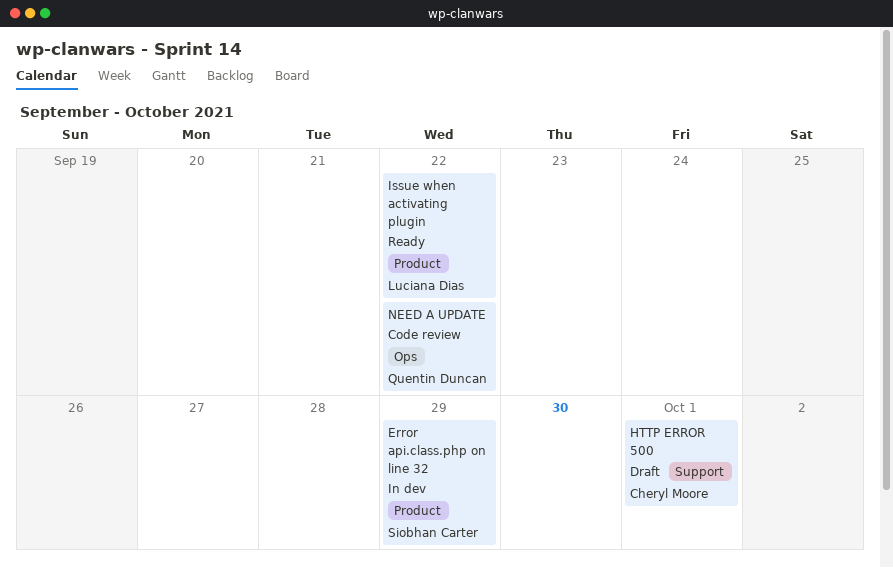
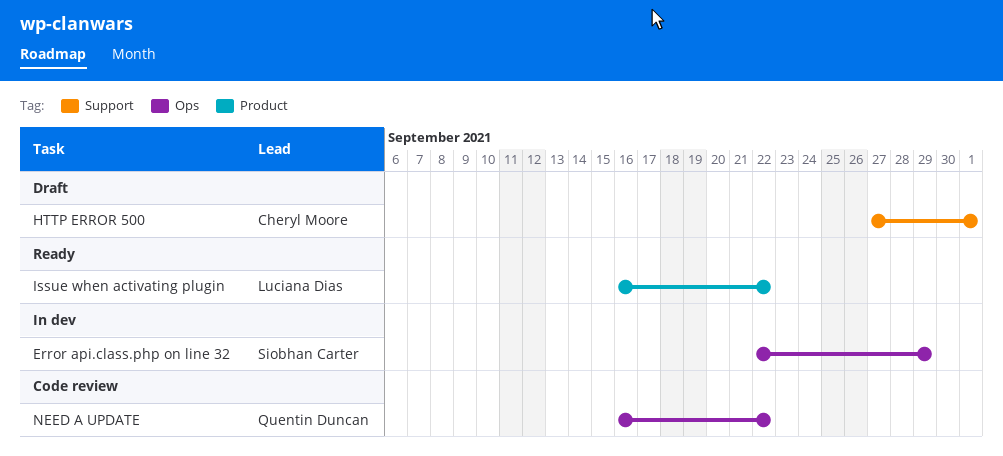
Error api.class.php on line 32, label: Product -> Ops

